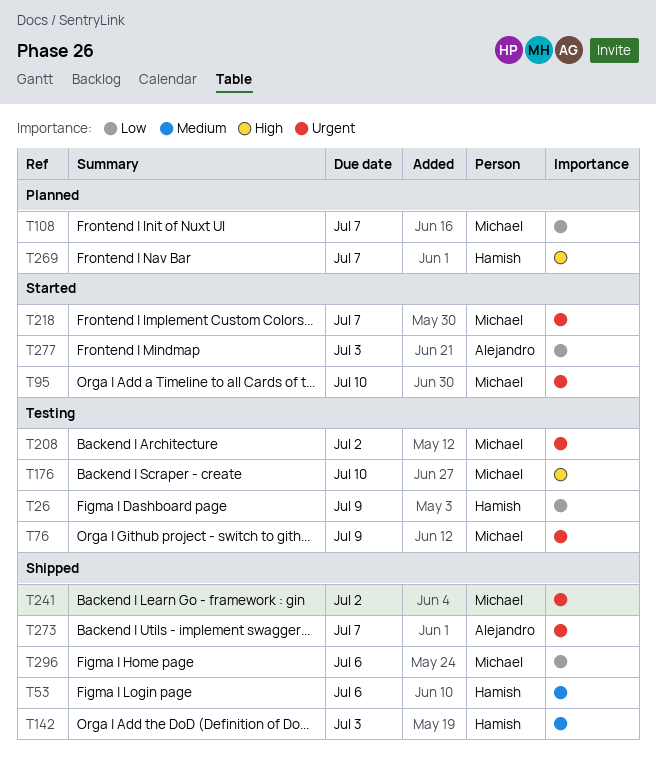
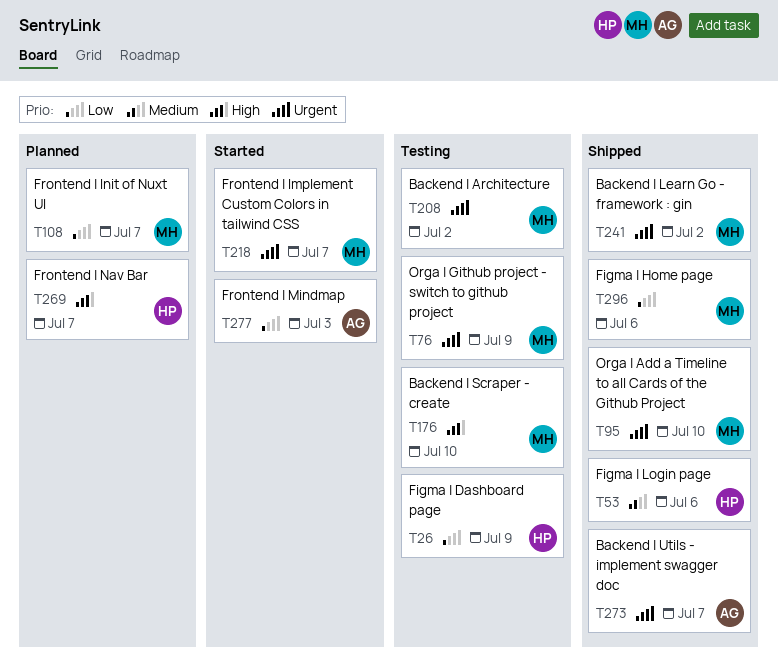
T95, status: Started -> Shipped
T142: present -> none

